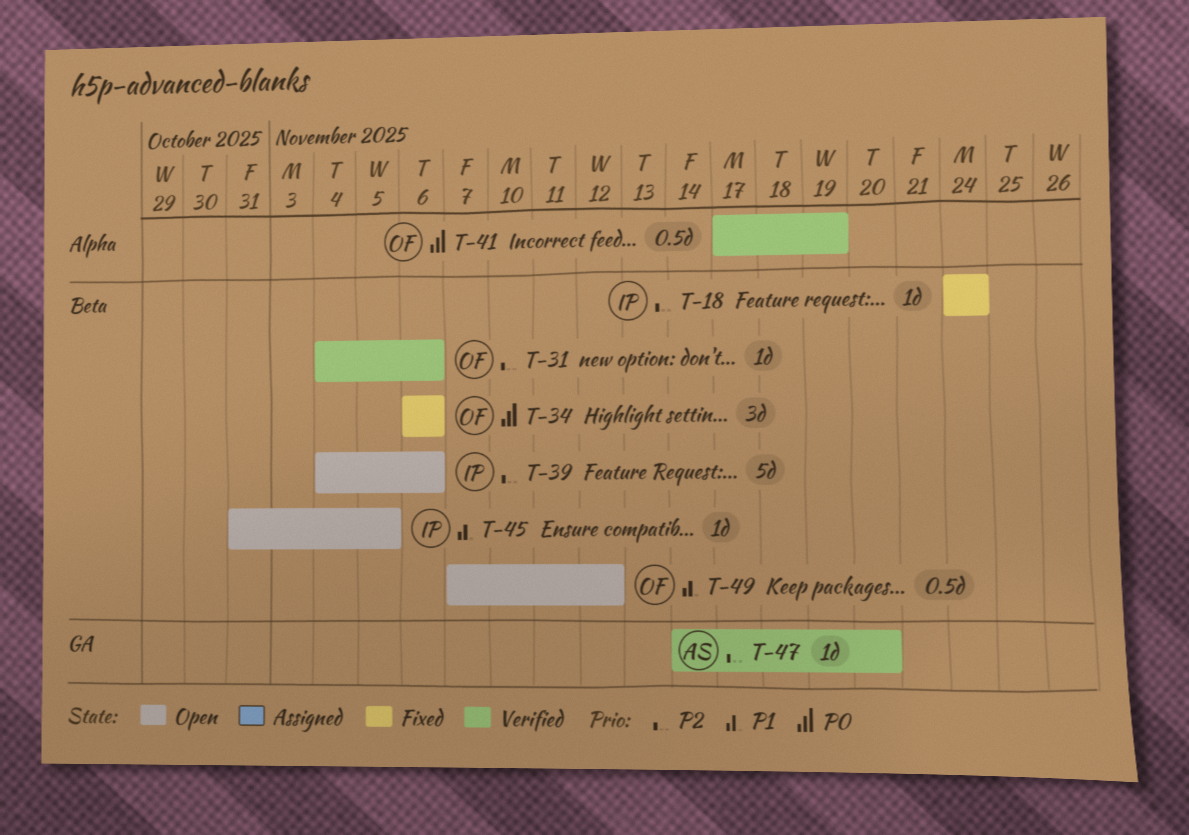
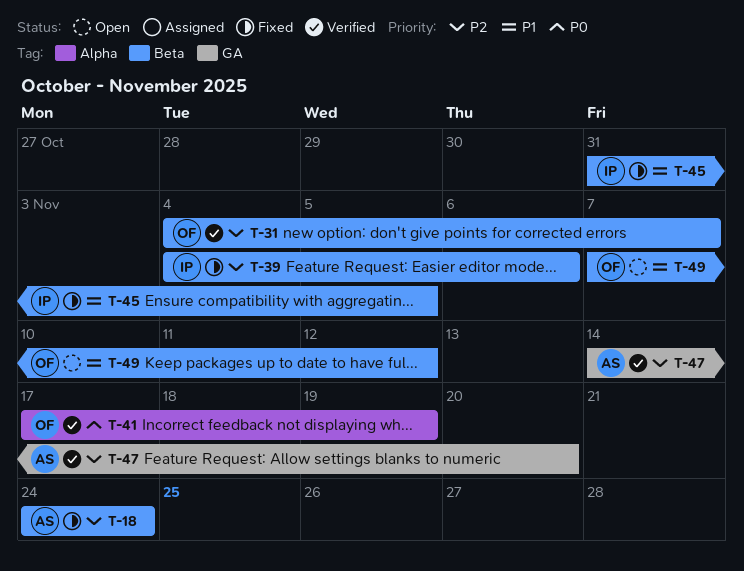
T-18, owner: IP -> AS
T-31, due: Nov 6 -> Nov 7
T-34: present -> none
T-39, status: Open -> Fixed
T-45, status: Open -> Fixed

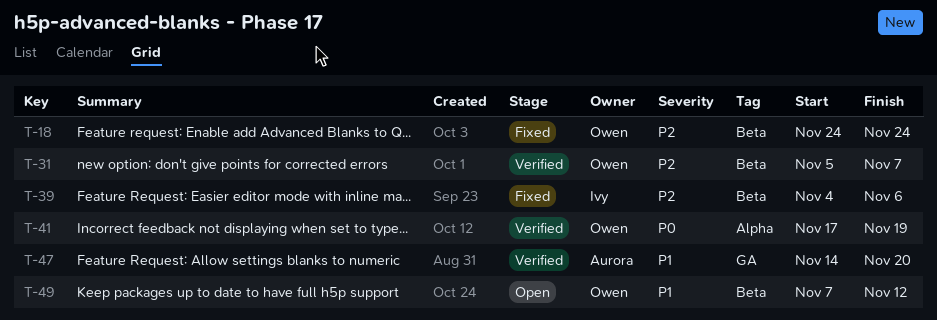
T-18, owner: Aurora -> Owen
T-31, start: Nov 4 -> Nov 5
T-45: present -> none
T-47, priority: P2 -> P1

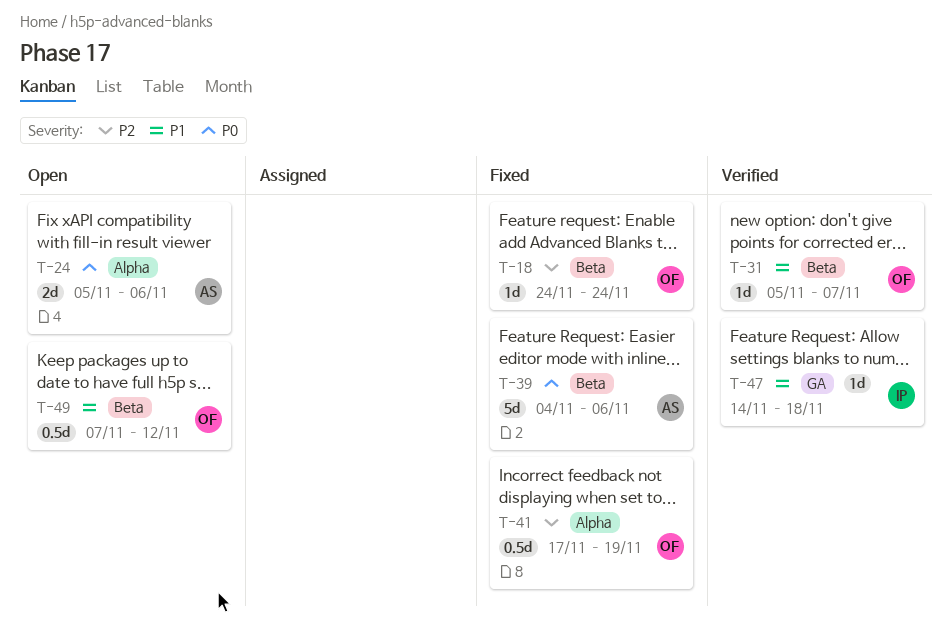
T-24: none -> present
T-31, priority: P2 -> P1
T-39, owner: Ivy -> Aurora
T-39, priority: P2 -> P0
T-41, status: Verified -> Fixed
T-41, priority: P0 -> P2
T-47, owner: Aurora -> Ivy
T-47, due: Nov 20 -> Nov 18

